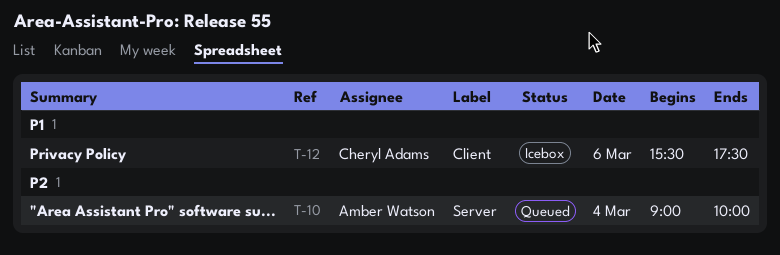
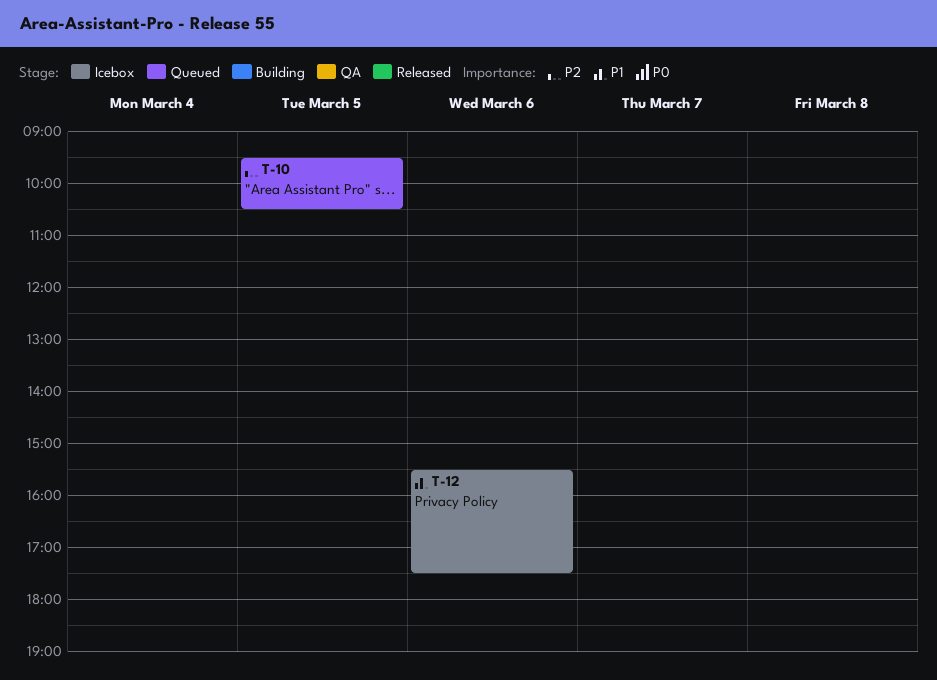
T-10, day: Mar 4 -> Mar 5
T-10, begins: 09:00 -> 09:30
T-10, ends: 10:00 -> 10:30

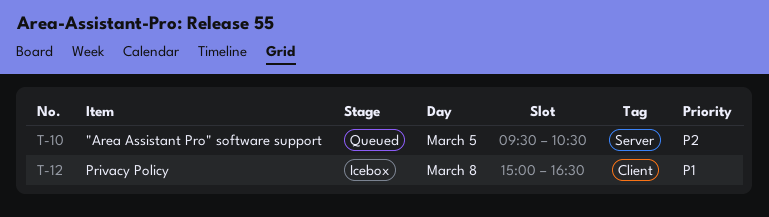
T-12, day: Mar 6 -> Mar 8
T-12, begins: 15:30 -> 15:00
T-12, ends: 17:30 -> 16:30

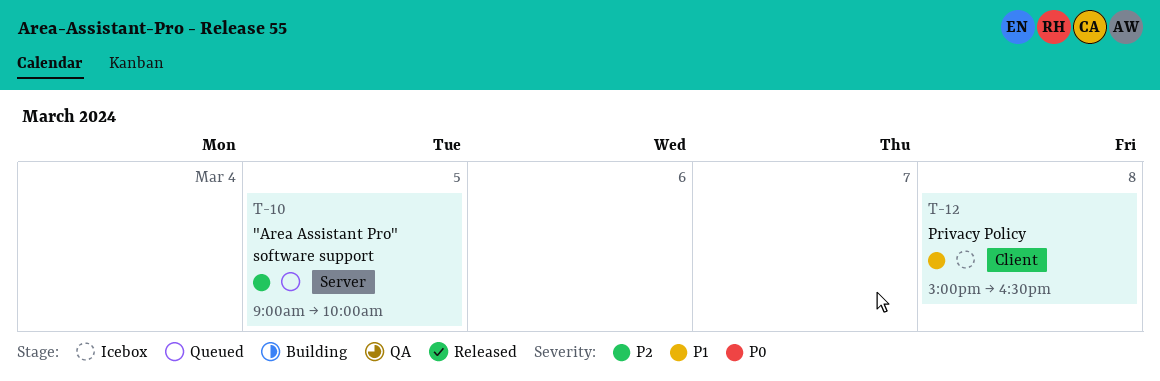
T-10, begins: 09:30 -> 09:00
T-10, ends: 10:30 -> 10:00

